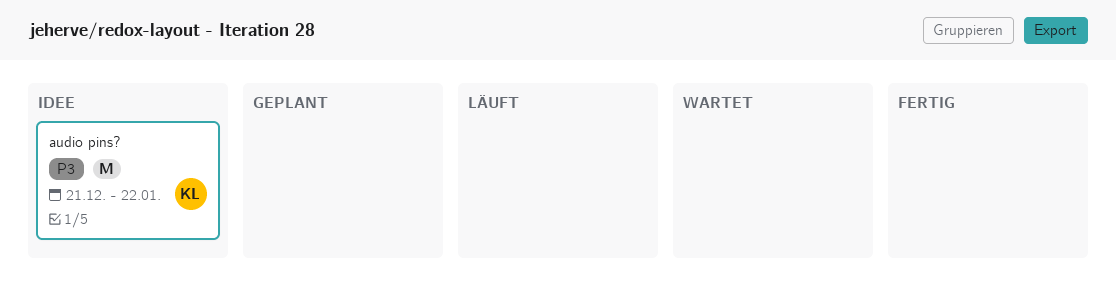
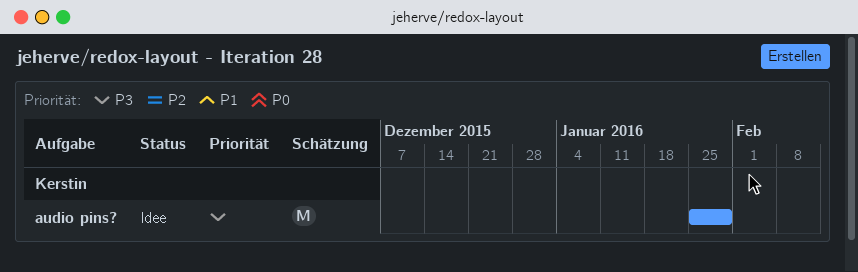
audio pins?, start: Dec 21 -> Jan 25
audio pins?, due: Jan 22 -> Jan 29

